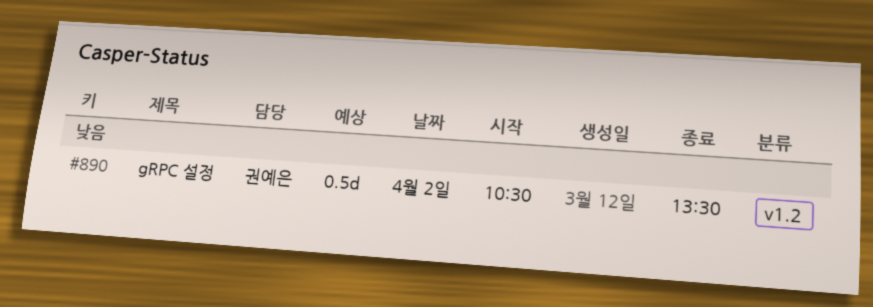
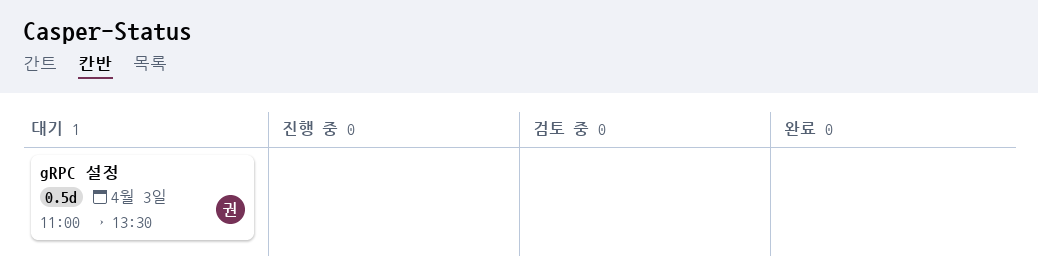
gRPC 설정, day: Apr 2 -> Apr 3
gRPC 설정, begins: 10:30 -> 11:00

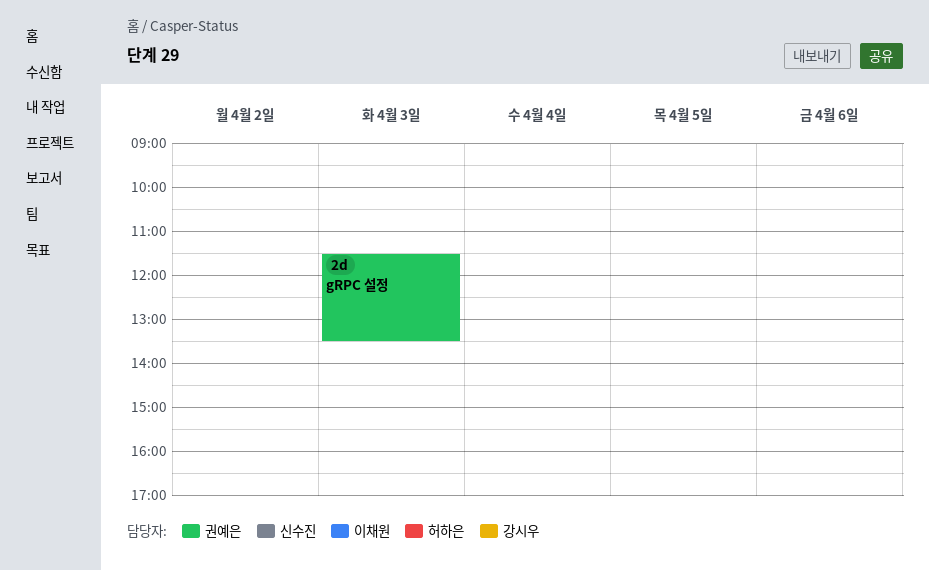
gRPC 설정, estimate: 0.5d -> 2d
gRPC 설정, begins: 11:00 -> 11:30

